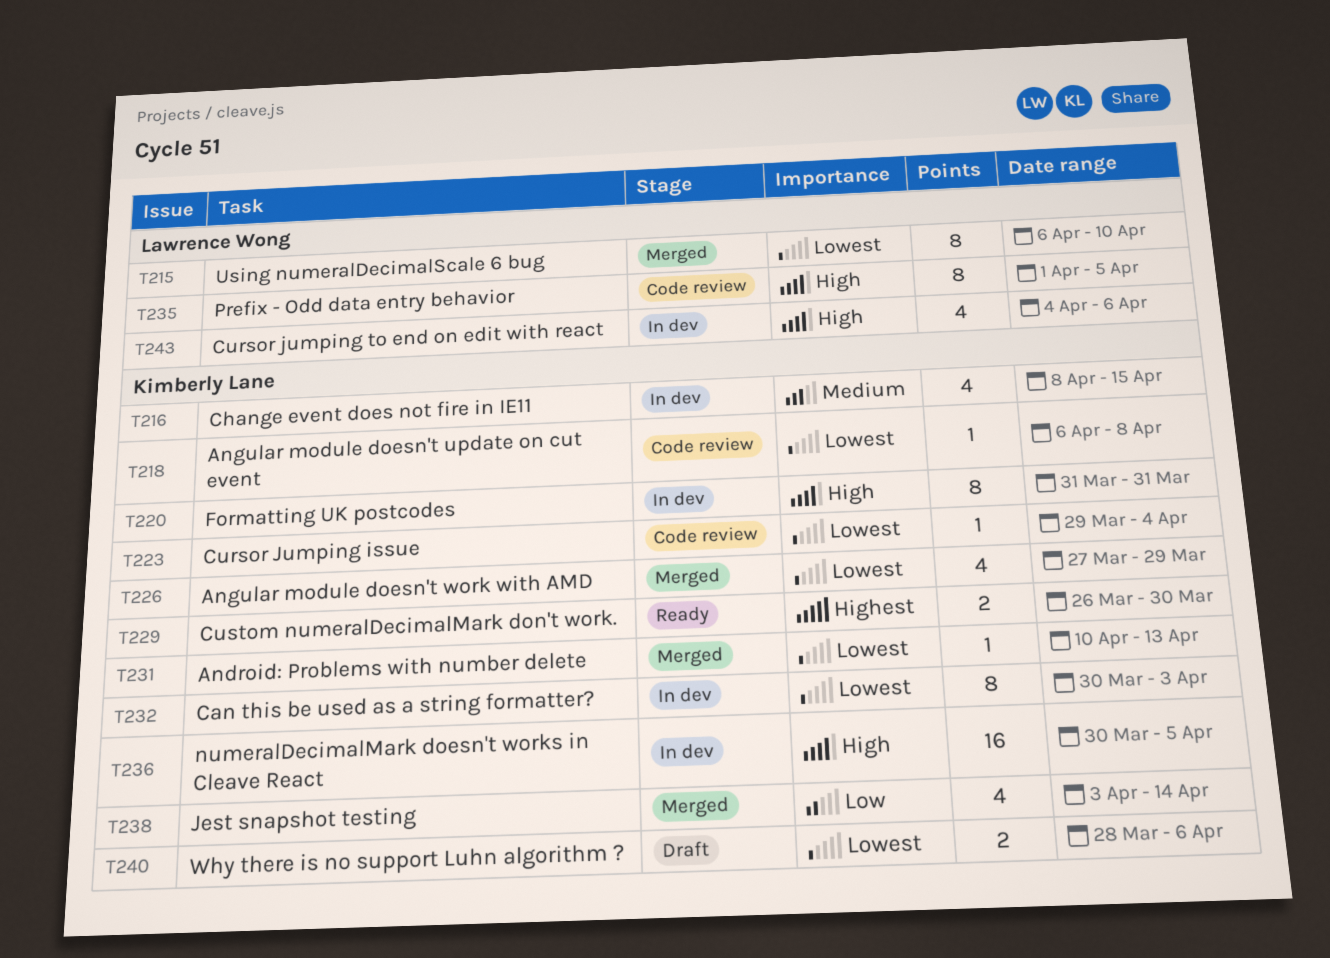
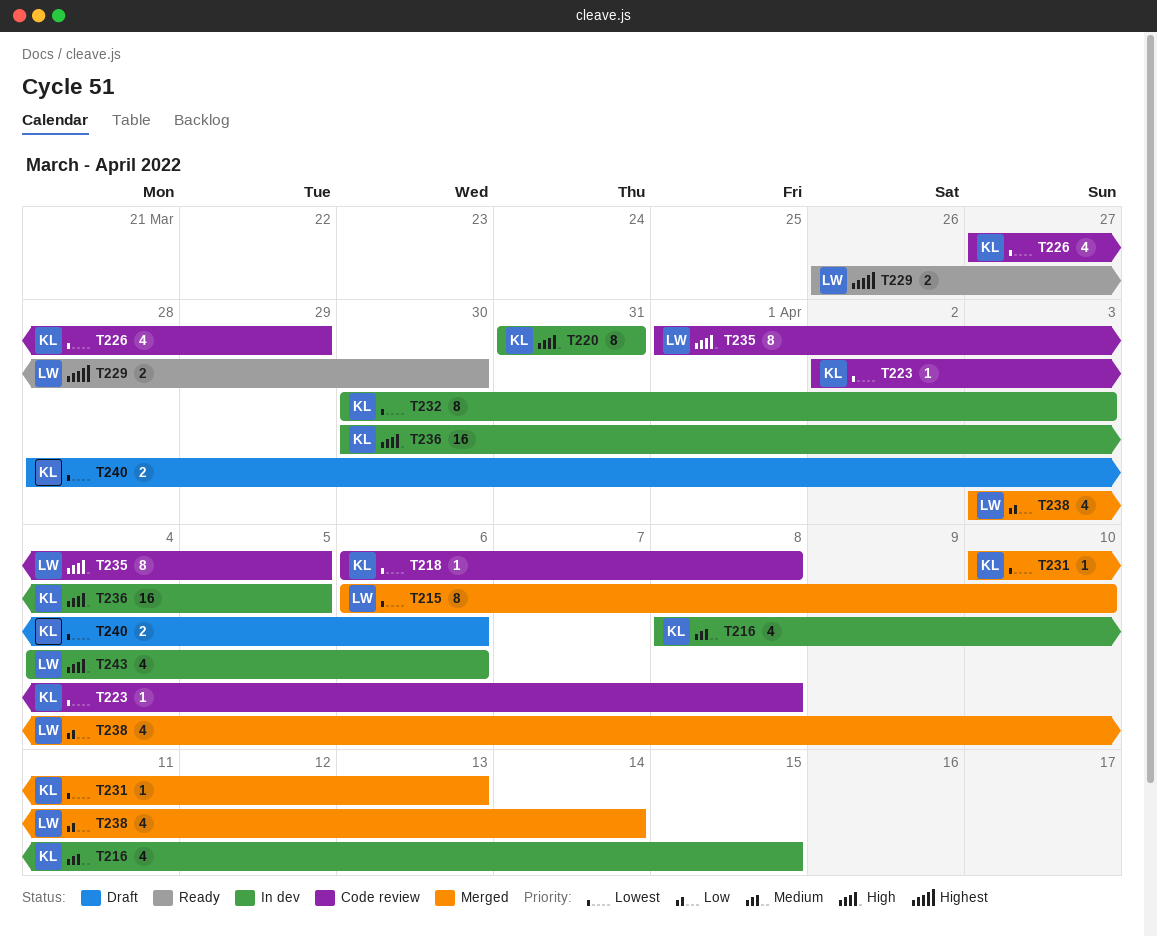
T223, start: Mar 29 -> Apr 2
T223, due: Apr 4 -> Apr 8
T226, status: Merged -> Code review
T229, owner: Kimberly Lane -> Lawrence Wong
T238, owner: Kimberly Lane -> Lawrence Wong

